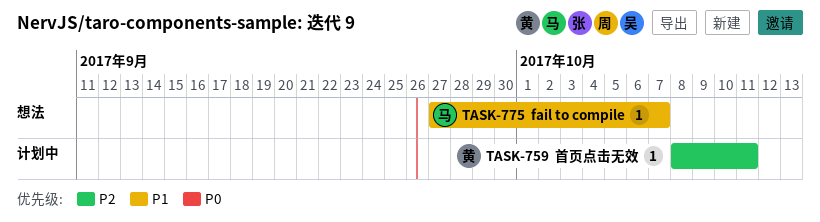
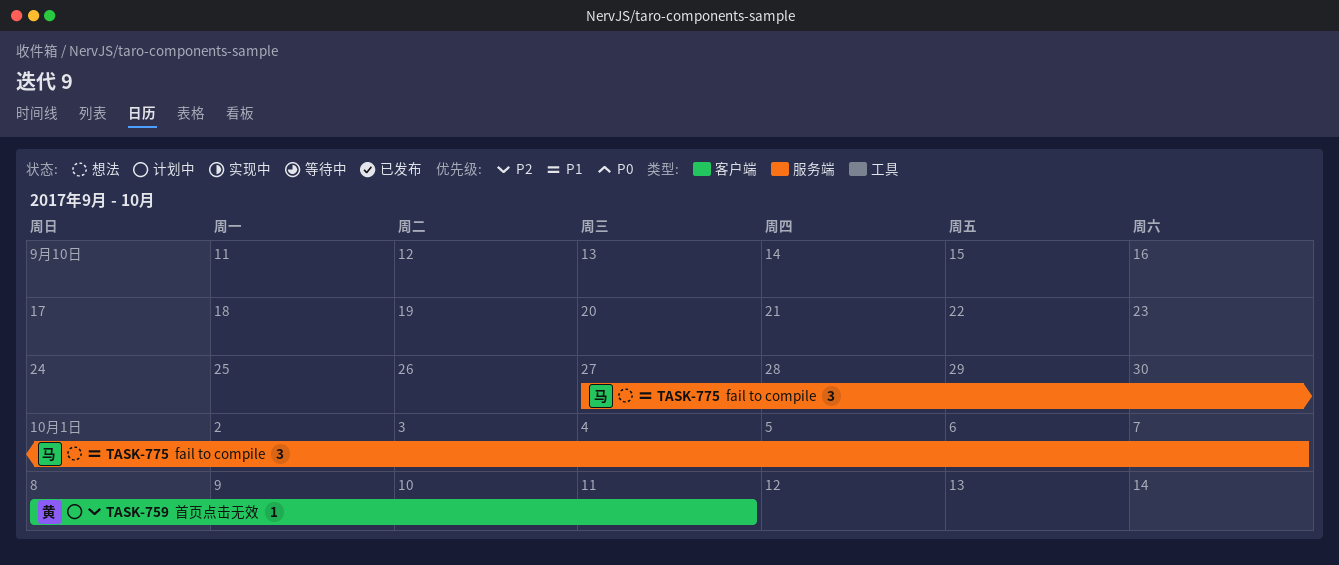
TASK-775, estimate: 1 -> 3

